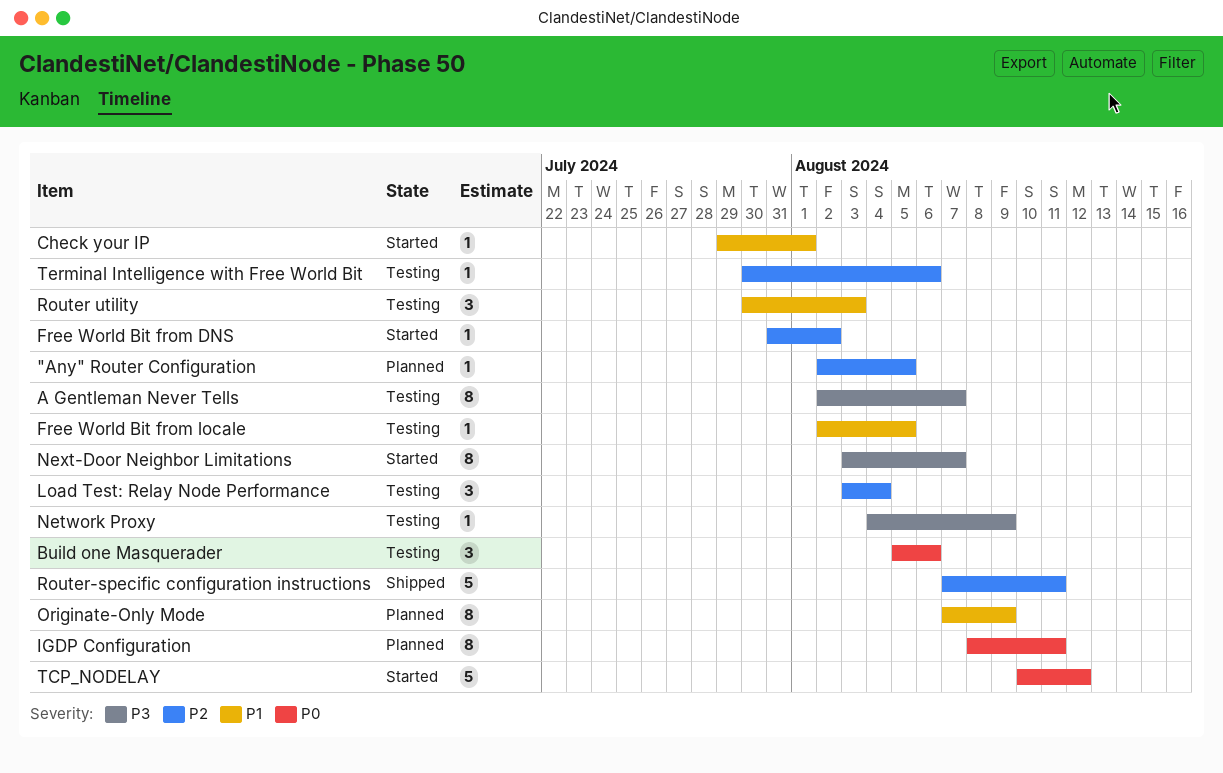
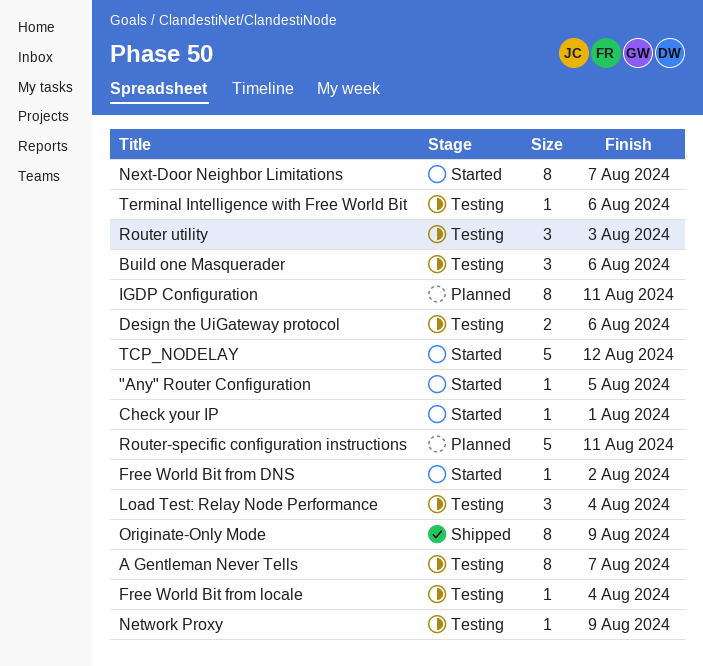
"Any" Router Configuration, status: Planned -> Started
Design the UiGateway protocol: none -> present
Free World Bit from locale, due: Aug 5 -> Aug 4
Originate-Only Mode, status: Planned -> Shipped
Router-specific configuration instructions, status: Shipped -> Planned

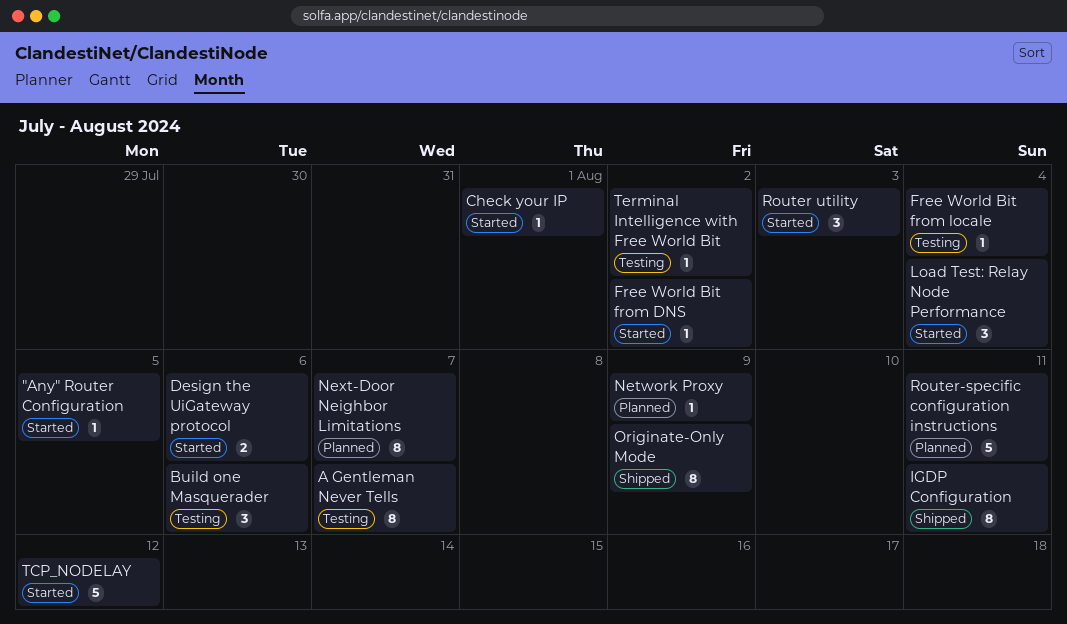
Design the UiGateway protocol, status: Testing -> Started
IGDP Configuration, status: Planned -> Shipped
Load Test: Relay Node Performance, status: Testing -> Started
Network Proxy, status: Testing -> Planned
Next-Door Neighbor Limitations, status: Started -> Planned
Router utility, status: Testing -> Started
Terminal Intelligence with Free World Bit, due: Aug 6 -> Aug 2

